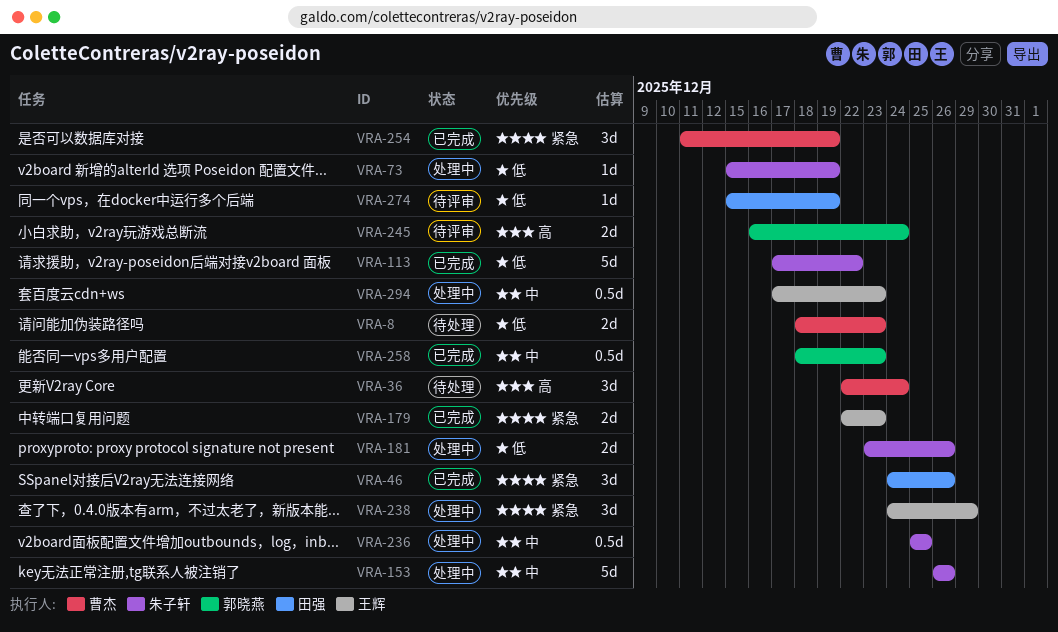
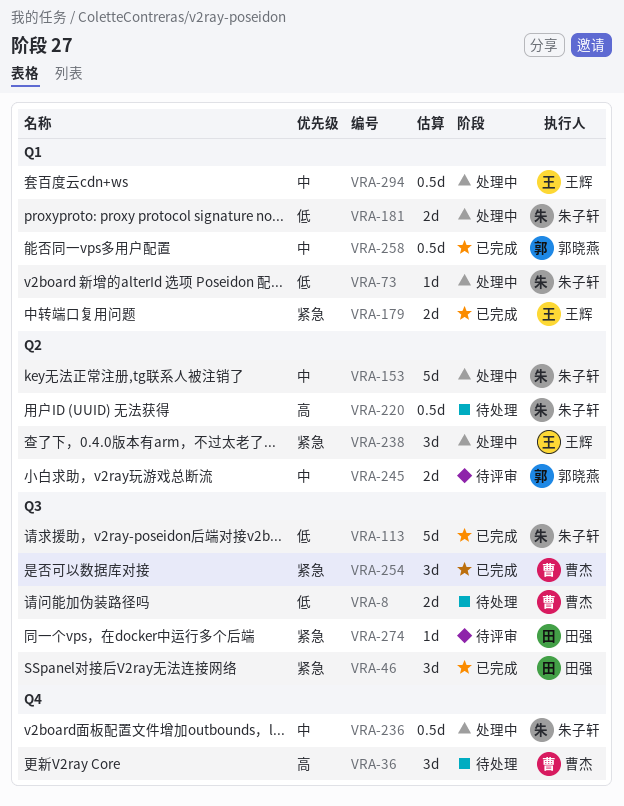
VRA-220: none -> present
VRA-245, priority: 高 -> 中
VRA-274, priority: 低 -> 紧急

